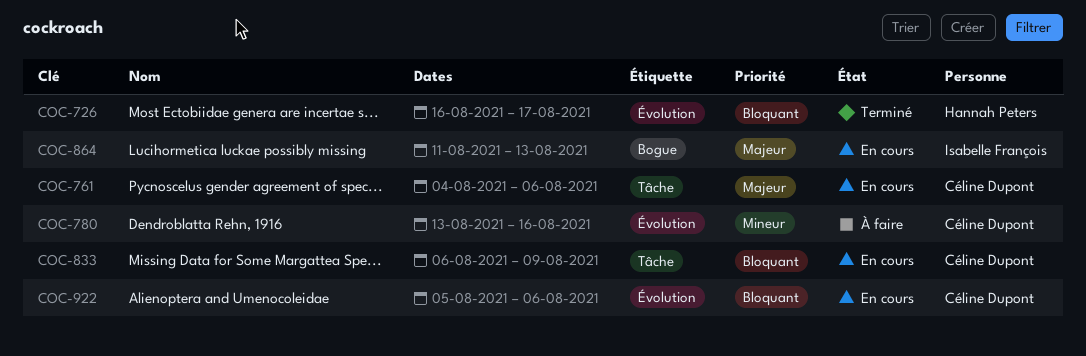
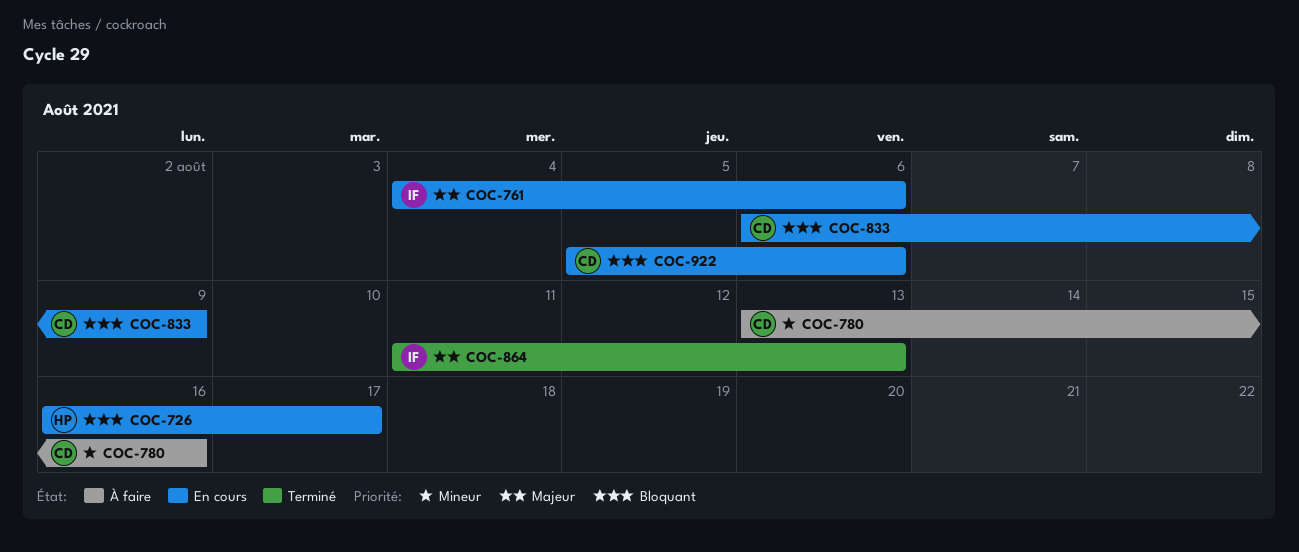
COC-726, status: Terminé -> En cours
COC-761, owner: Céline Dupont -> Isabelle François
COC-864, status: En cours -> Terminé

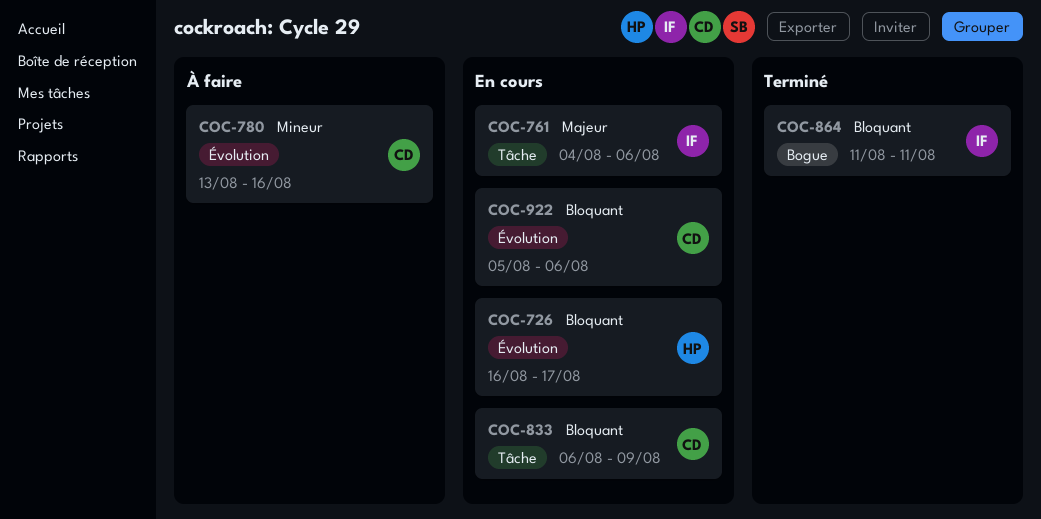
COC-864, priority: Majeur -> Bloquant
COC-864, due: Aug 13 -> Aug 11

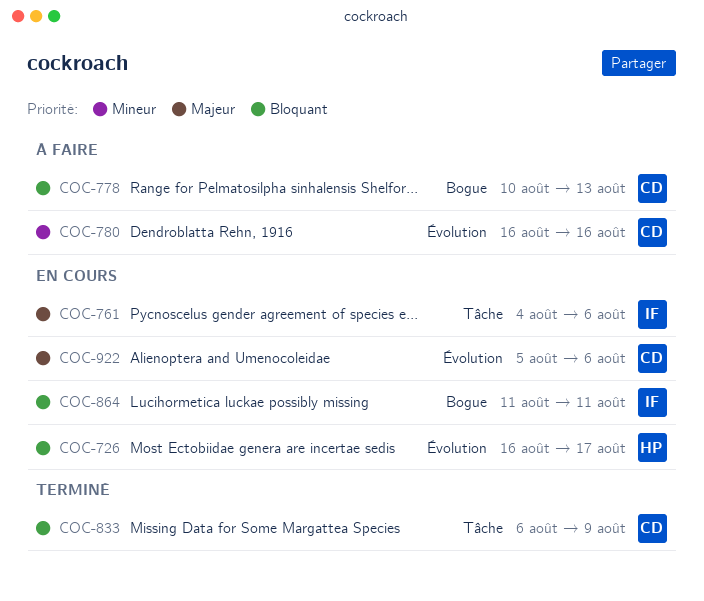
COC-778: none -> present
COC-780, start: Aug 13 -> Aug 16
COC-833, status: En cours -> Terminé
COC-864, status: Terminé -> En cours
COC-922, priority: Bloquant -> Majeur

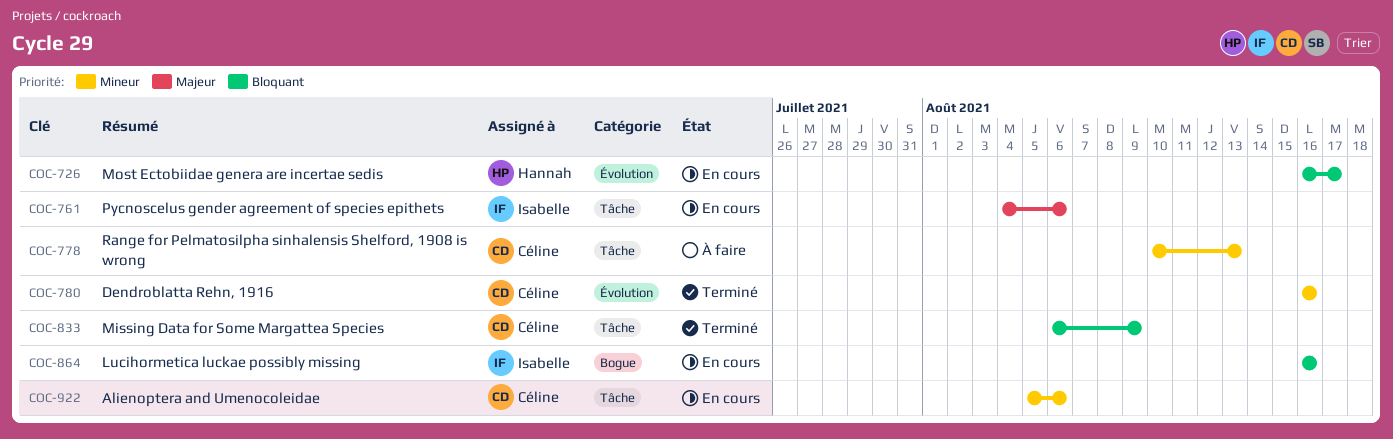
COC-778, priority: Bloquant -> Mineur
COC-778, label: Bogue -> Tâche
COC-780, status: À faire -> Terminé
COC-864, start: Aug 11 -> Aug 16
COC-864, due: Aug 11 -> Aug 16
COC-922, priority: Majeur -> Mineur
COC-922, label: Évolution -> Tâche

